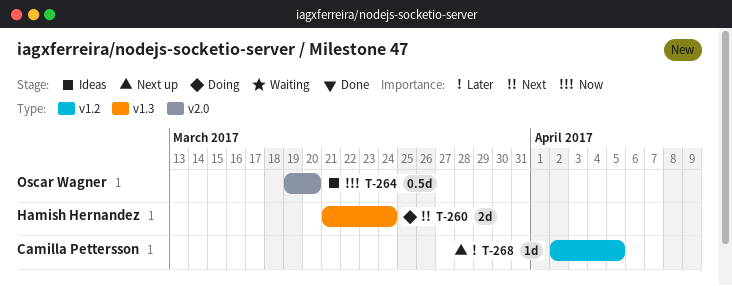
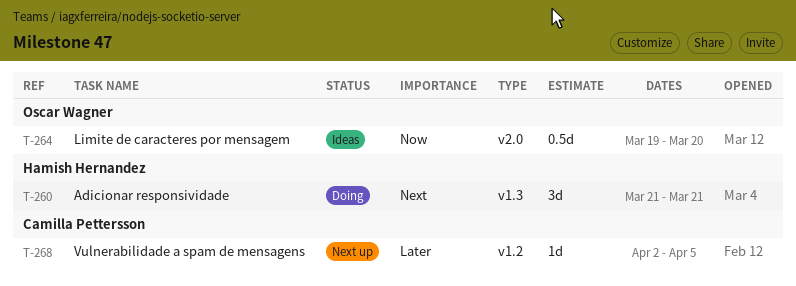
T-260, estimate: 2d -> 3d
T-260, due: Mar 24 -> Mar 21

